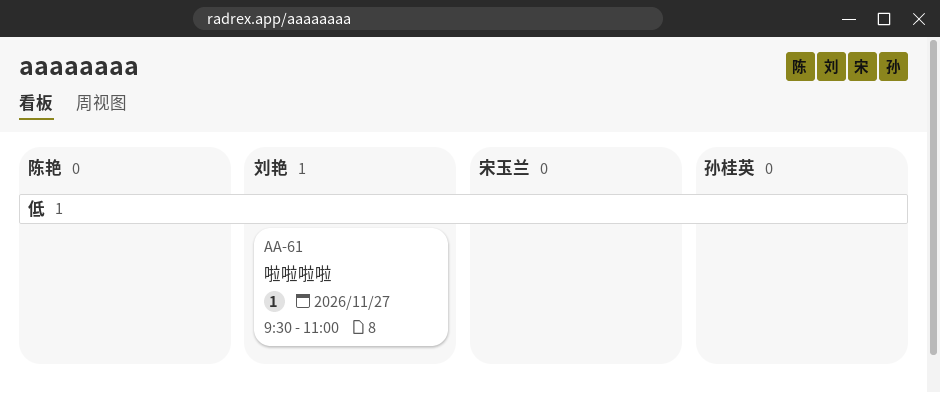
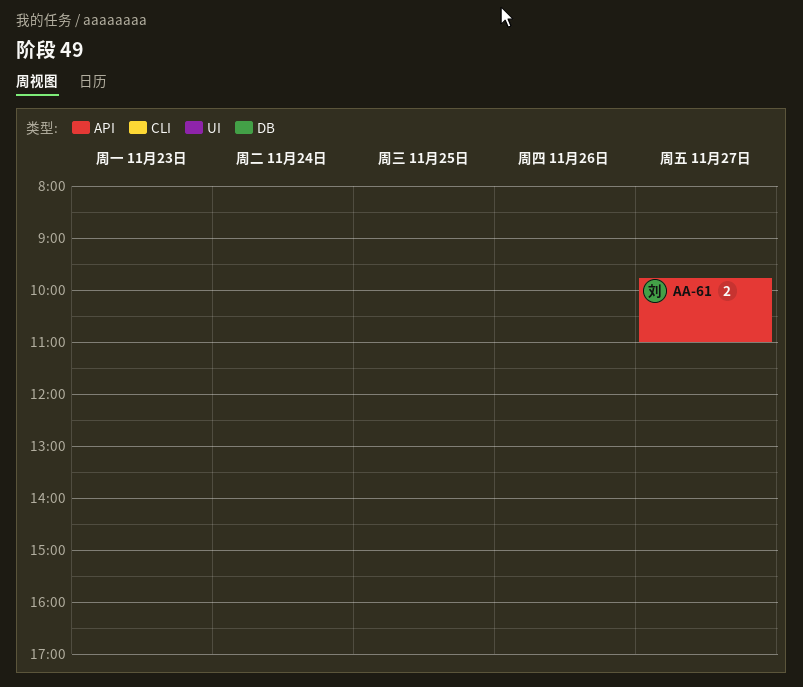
AA-61, estimate: 1 -> 2
AA-61, begins: 09:30 -> 09:45

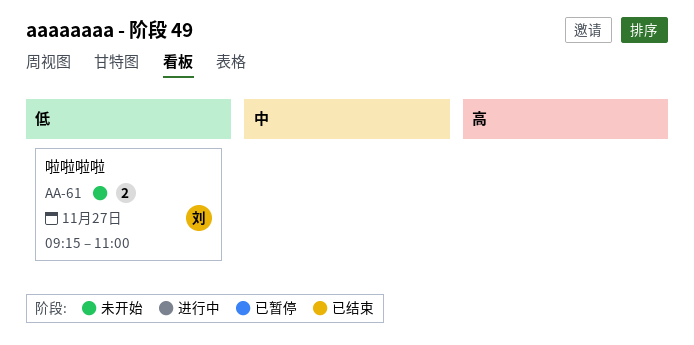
AA-61, begins: 09:45 -> 09:15

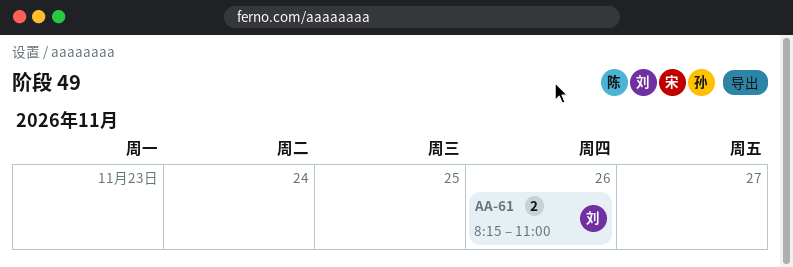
AA-61, day: Nov 27 -> Nov 26
AA-61, begins: 09:15 -> 08:15

